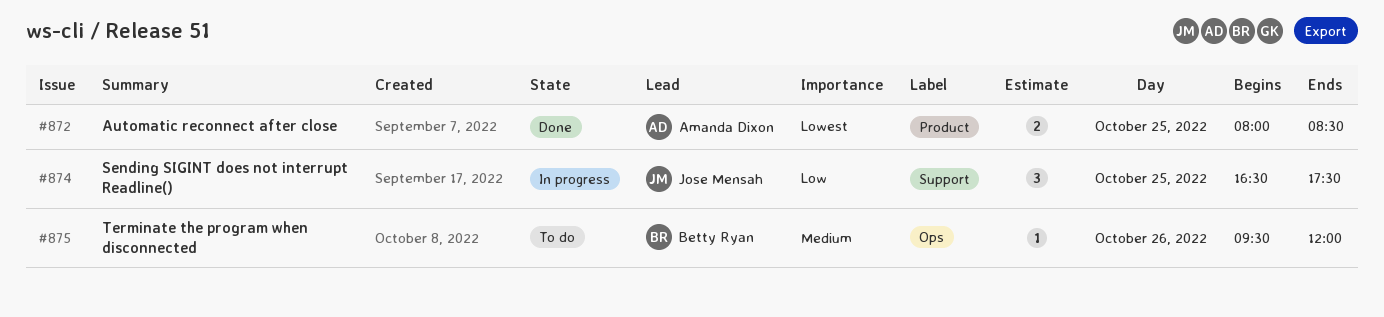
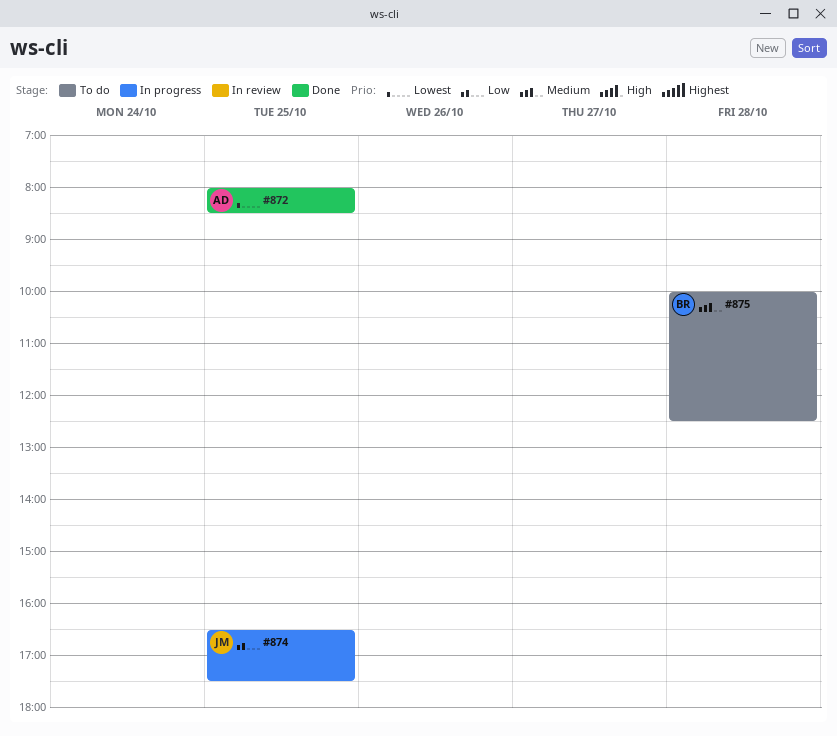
#875, day: Oct 26 -> Oct 28
#875, begins: 09:30 -> 10:00
#875, ends: 12:00 -> 12:30

